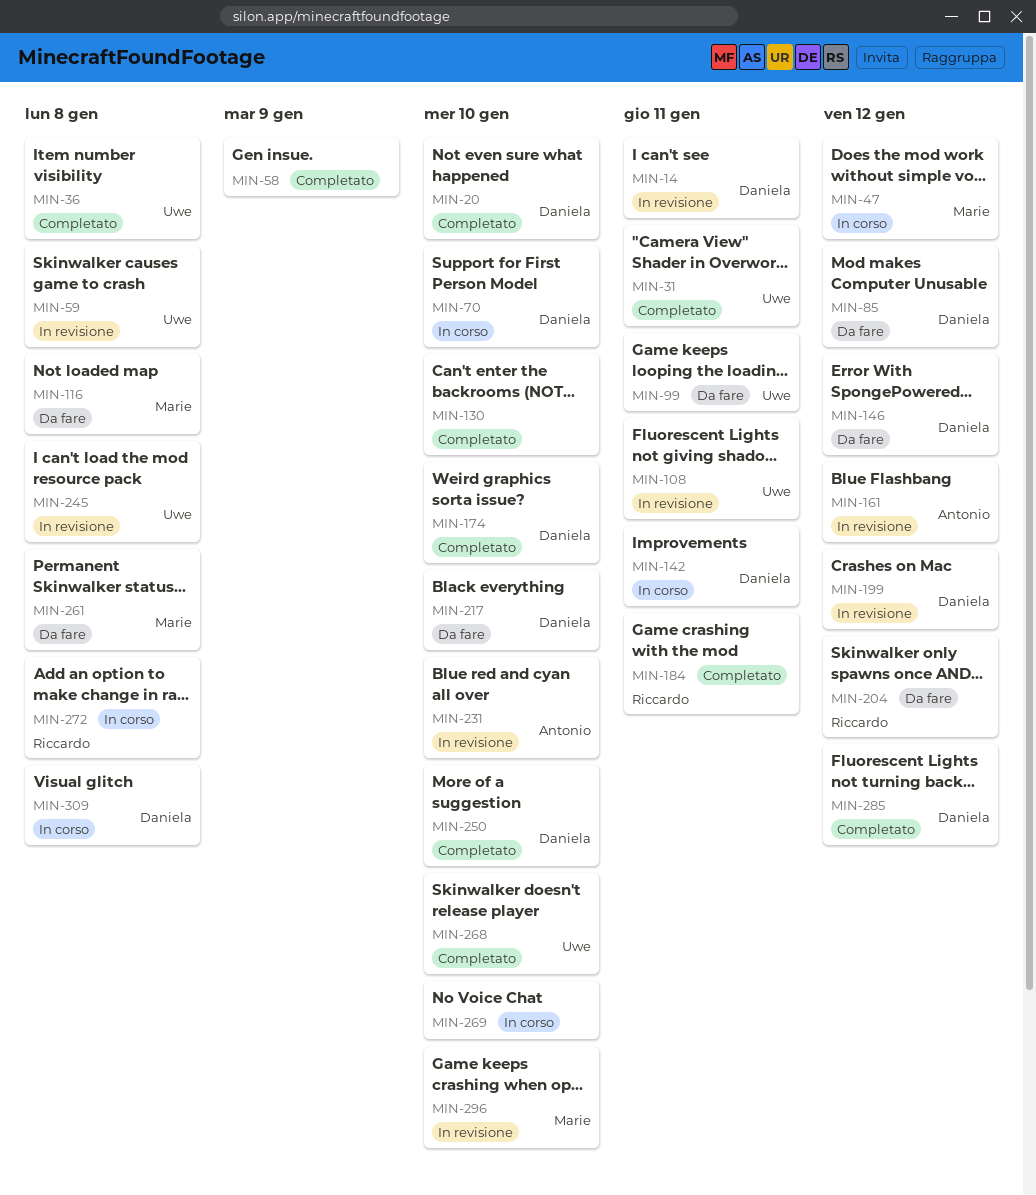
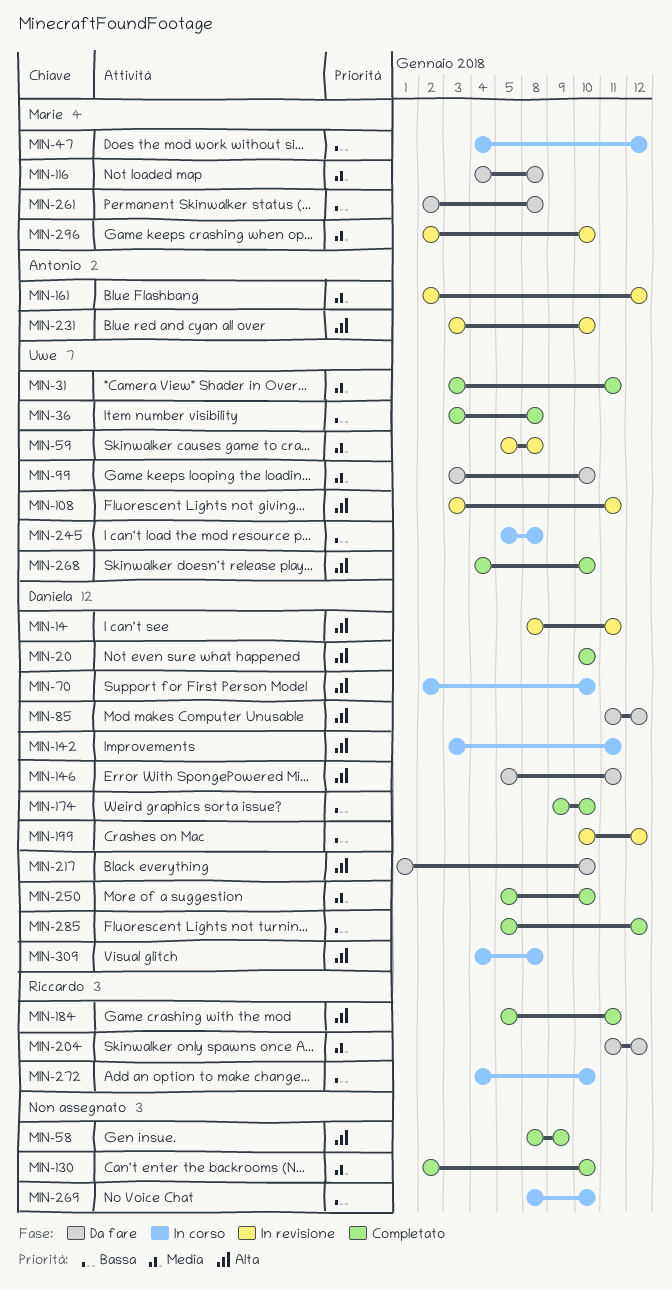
MIN-99, due: Jan 11 -> Jan 10
MIN-146, due: Jan 12 -> Jan 11
MIN-245, status: In revisione -> In corso
MIN-272, due: Jan 8 -> Jan 10

